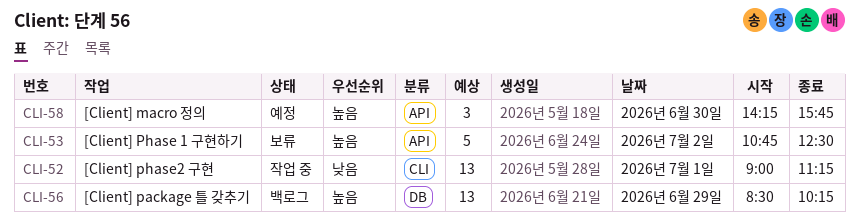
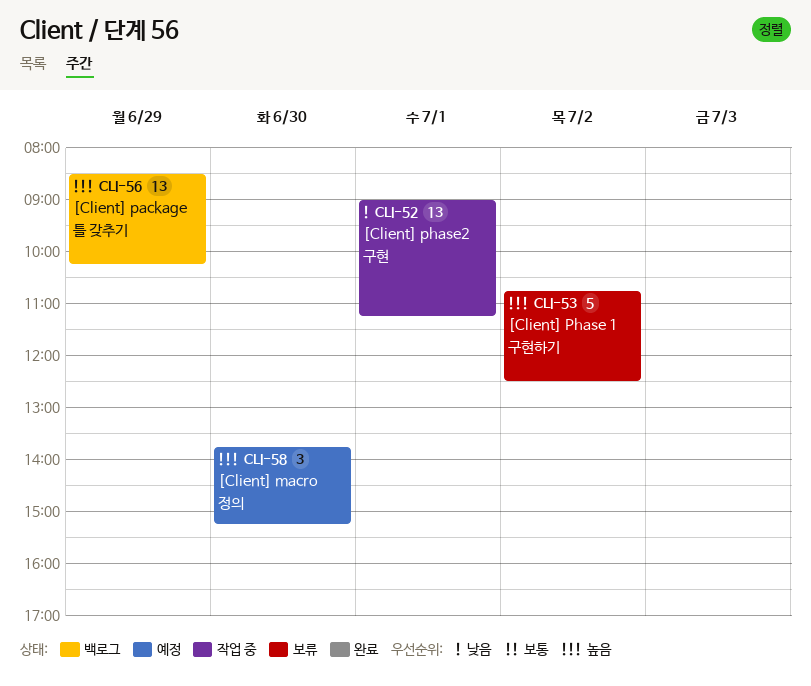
CLI-58, begins: 14:15 -> 13:45
CLI-58, ends: 15:45 -> 15:15

